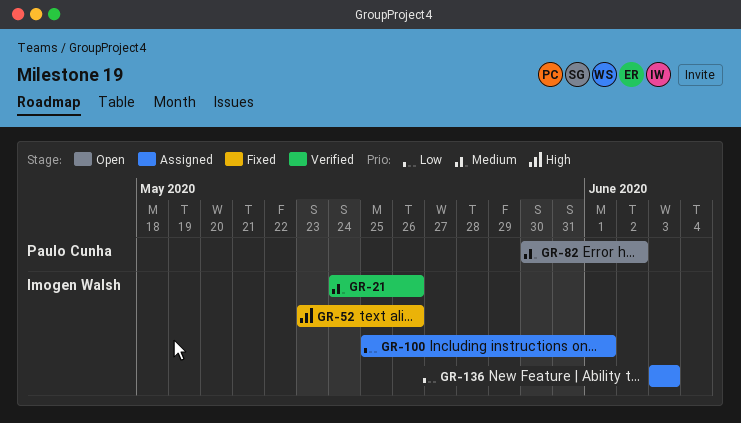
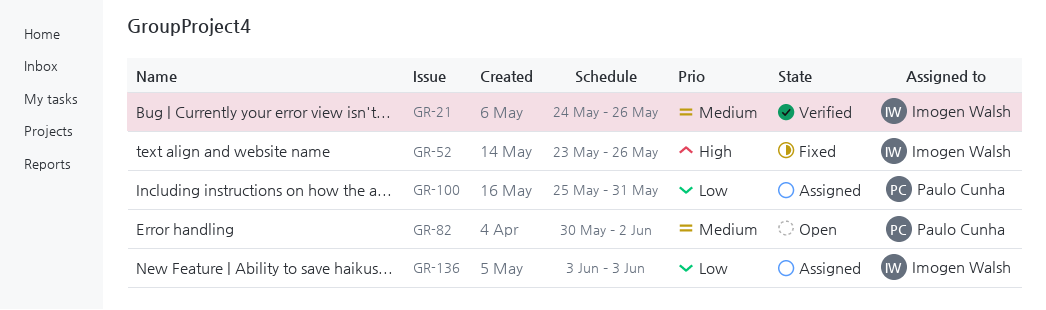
GR-100, owner: Imogen Walsh -> Paulo Cunha
GR-100, due: Jun 1 -> May 31

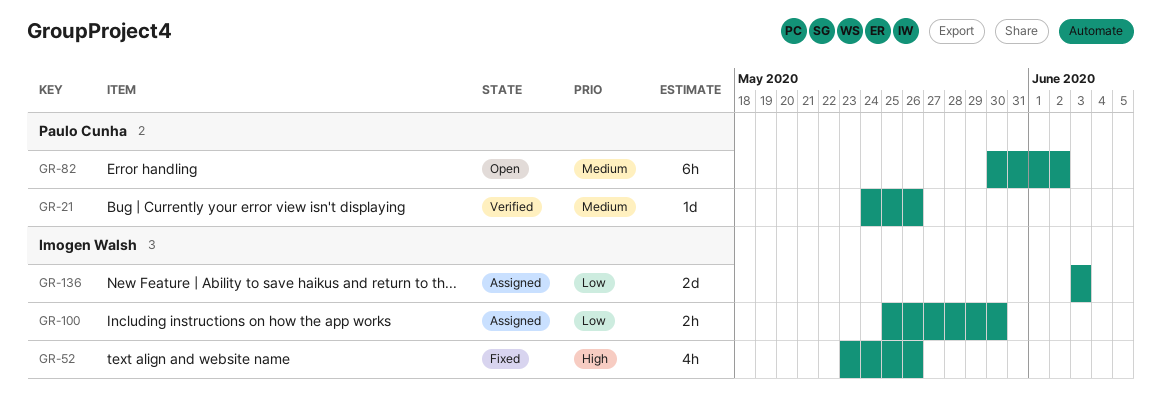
GR-21, owner: Imogen Walsh -> Paulo Cunha
GR-100, owner: Paulo Cunha -> Imogen Walsh
GR-100, due: May 31 -> May 30

